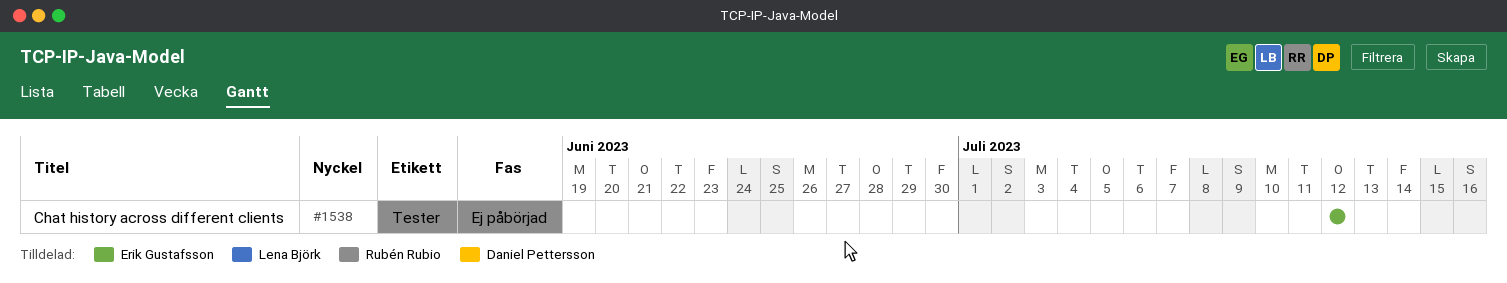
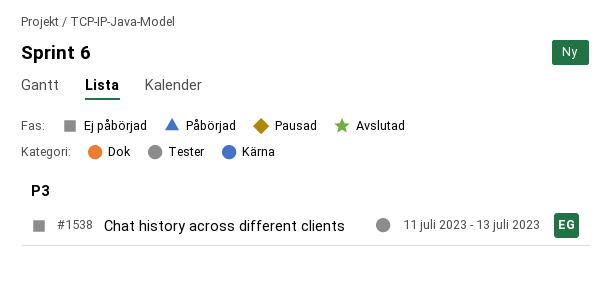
#1538, start: Jul 12 -> Jul 11
#1538, due: Jul 12 -> Jul 13

